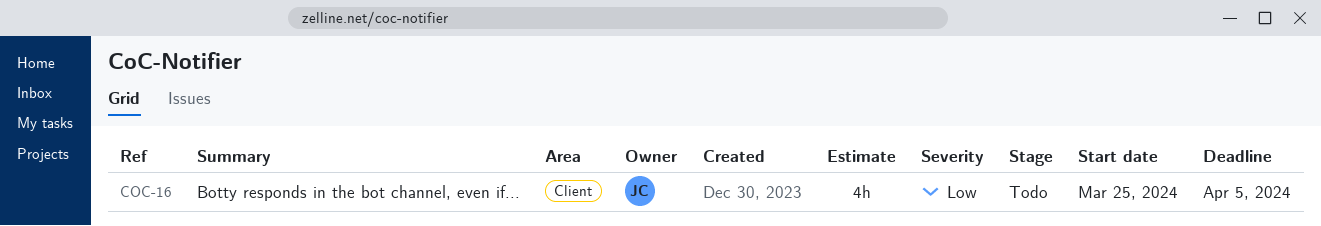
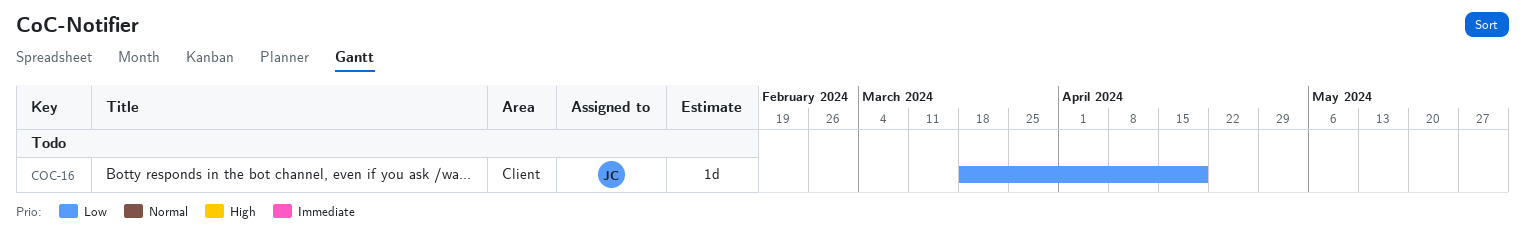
COC-16, estimate: 4h -> 1d
COC-16, start: Mar 25 -> Mar 18
COC-16, due: Apr 5 -> Apr 19

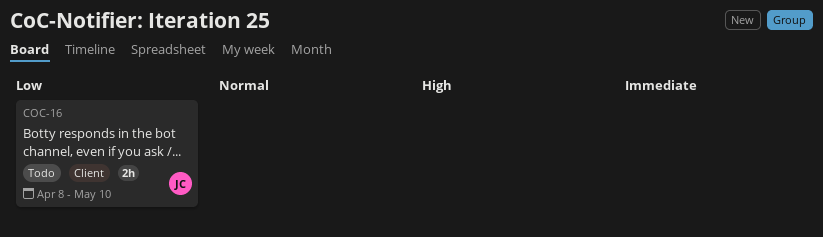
COC-16, estimate: 1d -> 2h
COC-16, start: Mar 18 -> Apr 8
COC-16, due: Apr 19 -> May 10

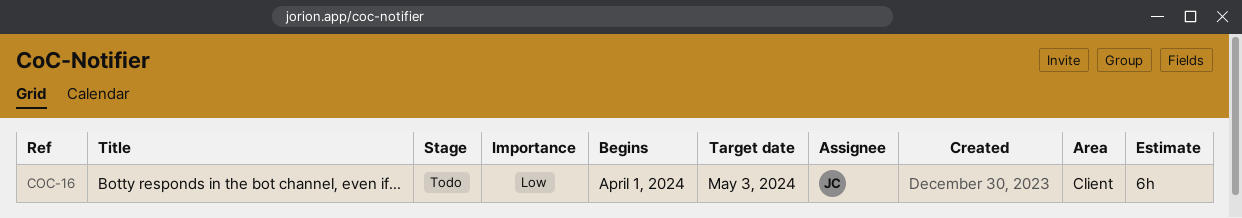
COC-16, estimate: 2h -> 6h
COC-16, start: Apr 8 -> Apr 1
COC-16, due: May 10 -> May 3

